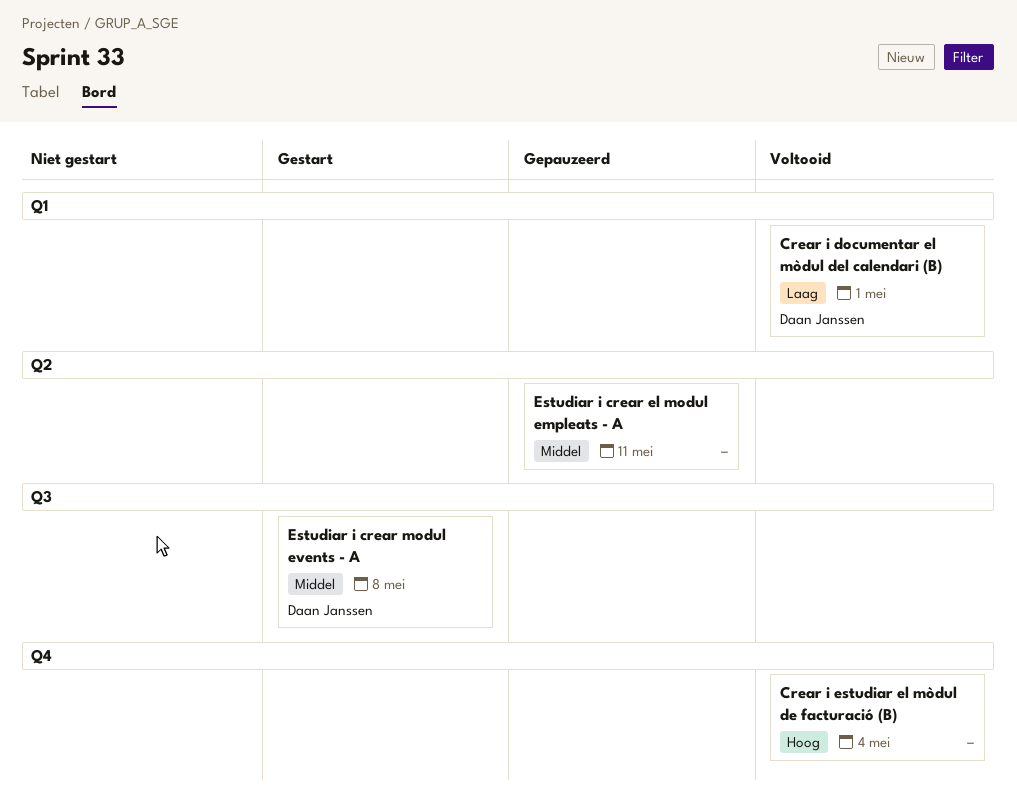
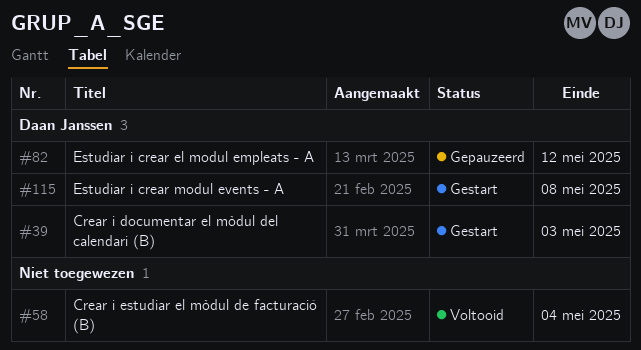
Crear i documentar el mòdul del calendari (B), status: Voltooid -> Gestart
Crear i documentar el mòdul del calendari (B), due: May 1 -> May 3
Estudiar i crear el modul empleats - A, owner: none -> Daan Janssen
Estudiar i crear el modul empleats - A, due: May 11 -> May 12

